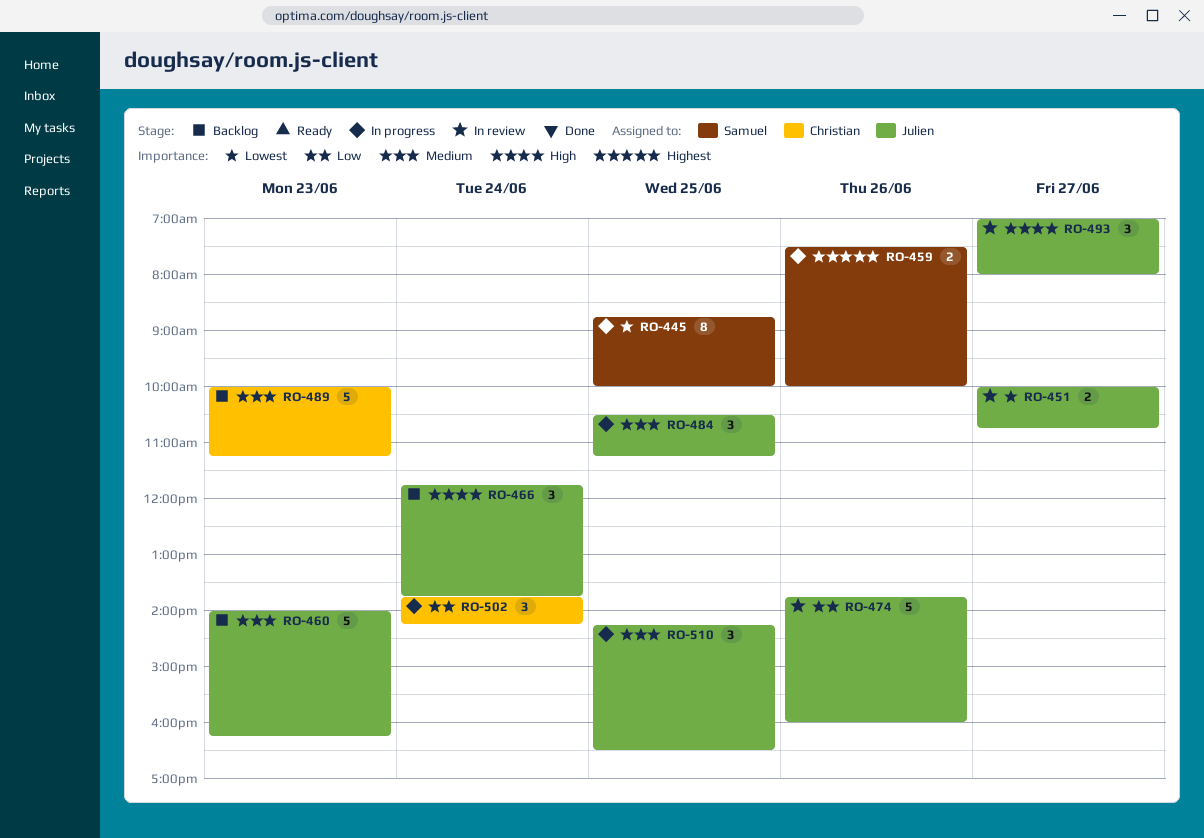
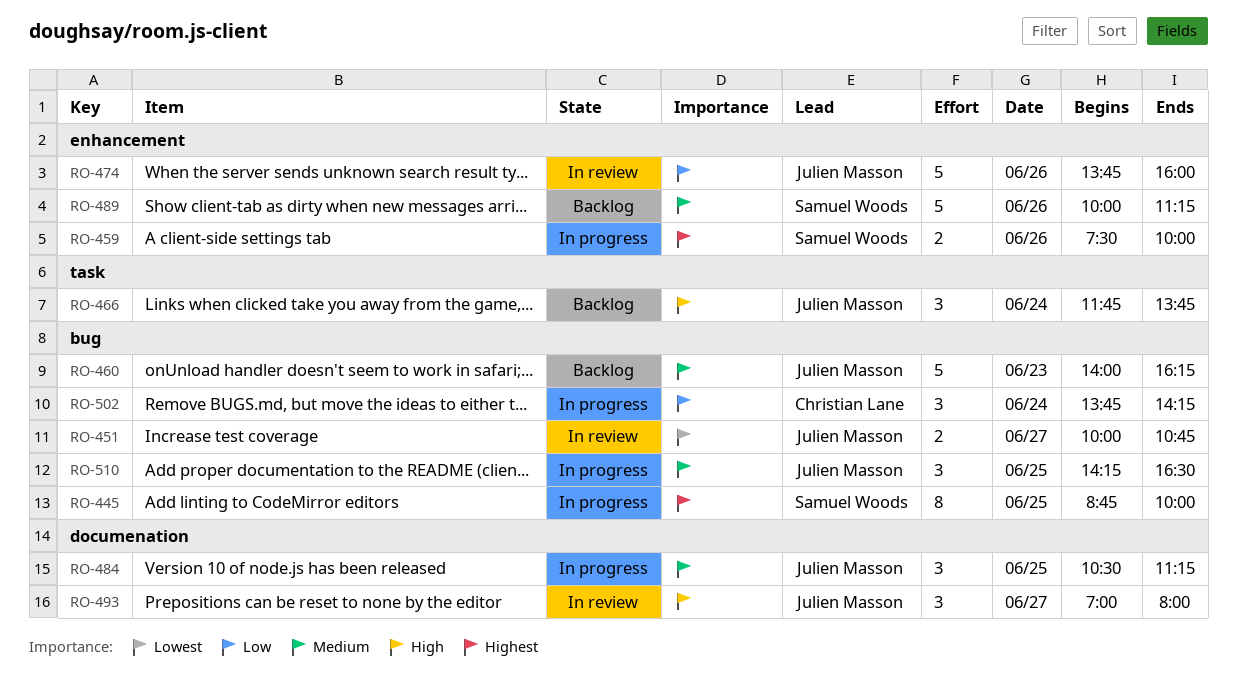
RO-445, priority: Lowest -> Highest
RO-489, owner: Christian Lane -> Samuel Woods
RO-489, day: Jun 23 -> Jun 26

